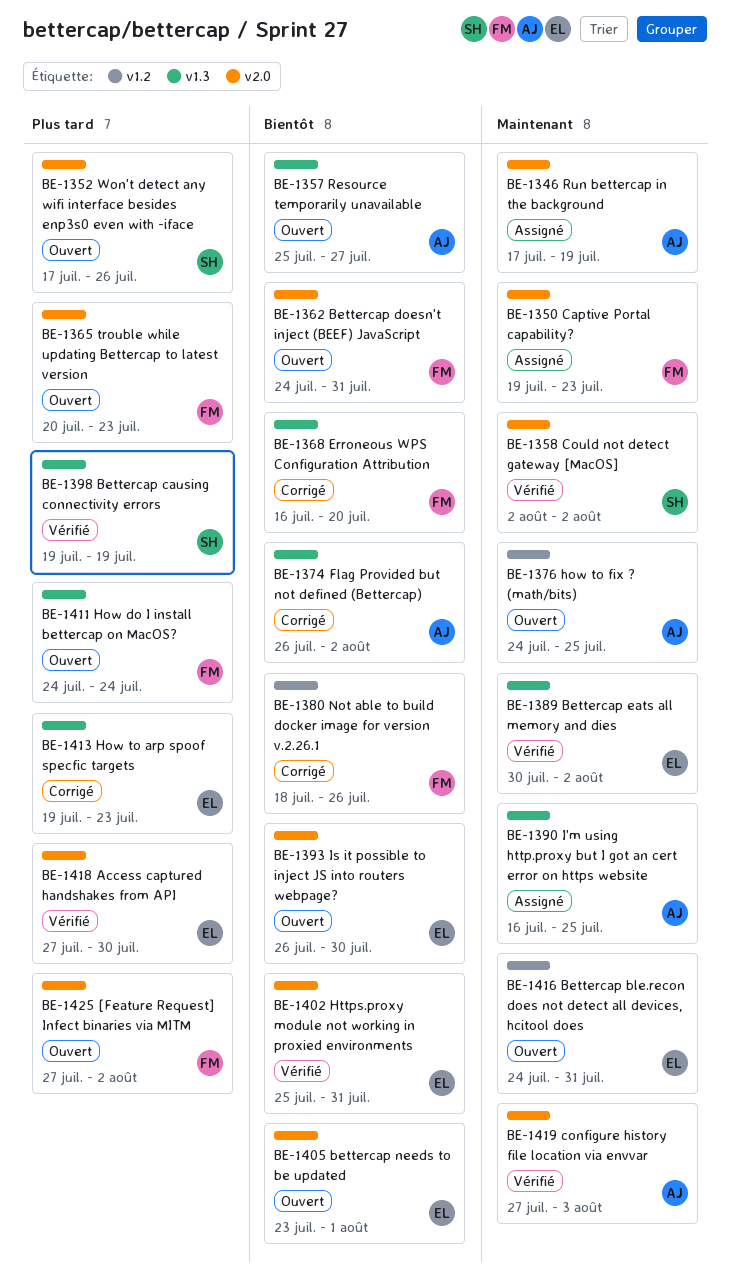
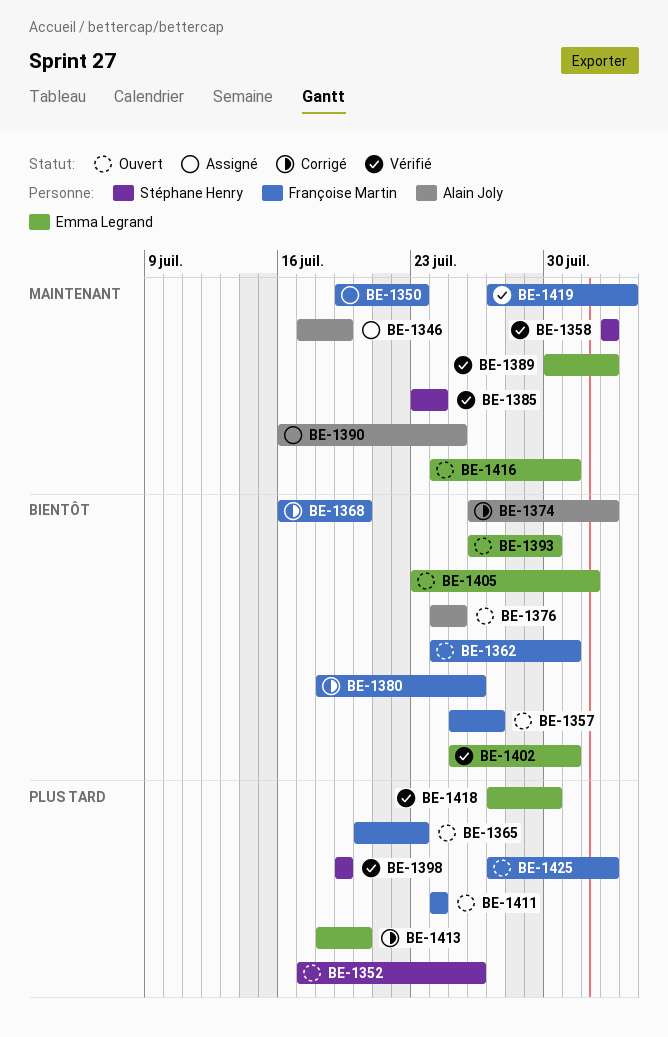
BE-1357, owner: Alain Joly -> Françoise Martin
BE-1376, priority: Maintenant -> Bientôt
BE-1385: none -> present
BE-1413, start: Jul 19 -> Jul 18
BE-1413, due: Jul 23 -> Jul 20
BE-1419, owner: Alain Joly -> Françoise Martin

